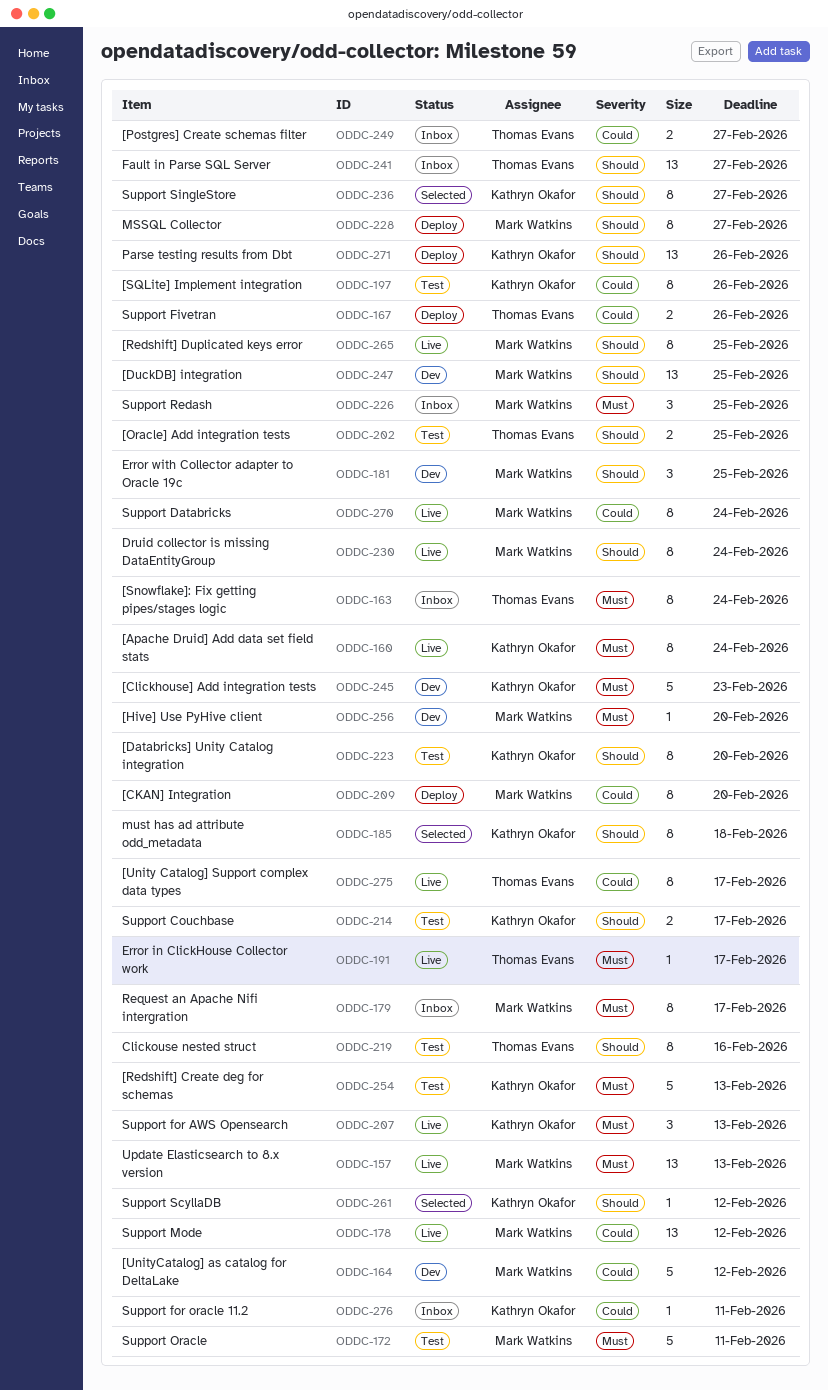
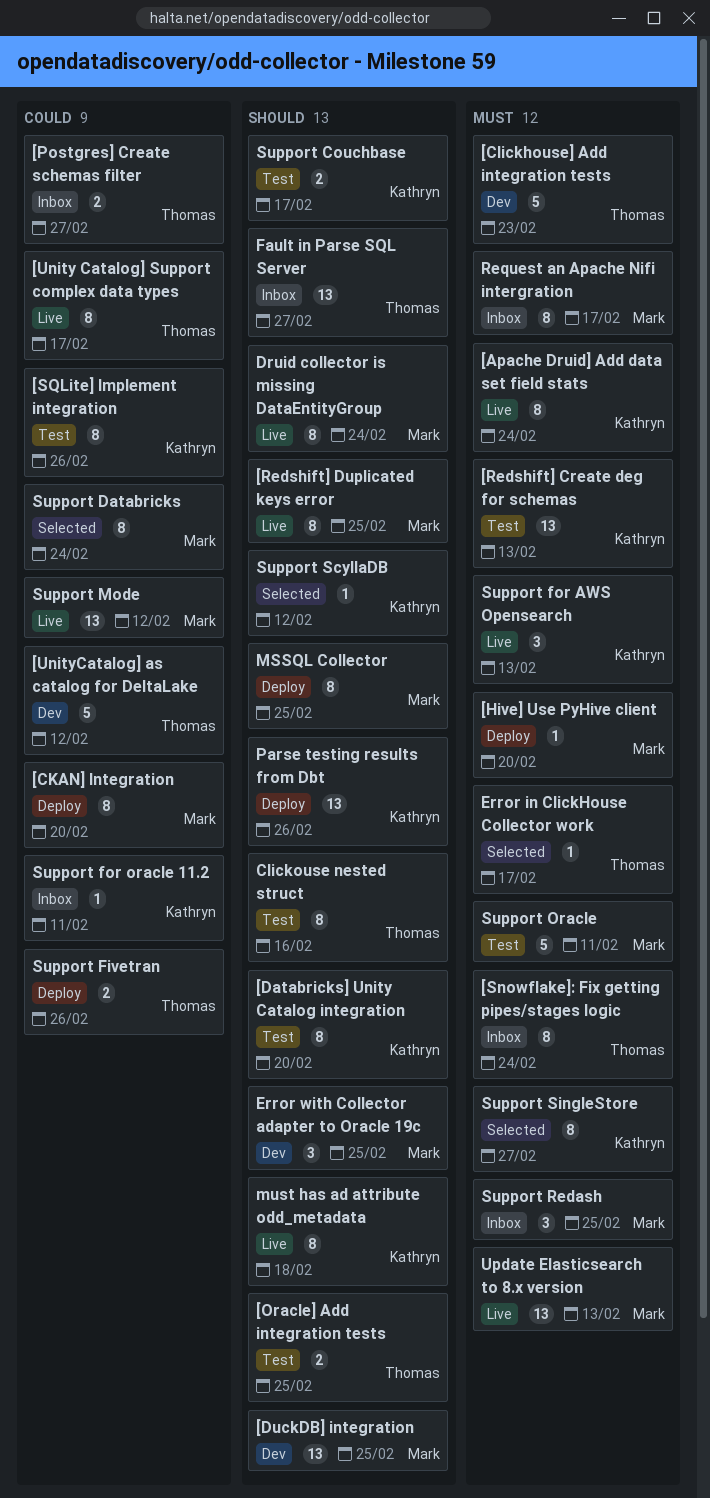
[Clickhouse] Add integration tests, owner: Kathryn Okafor -> Thomas Evans
[Hive] Use PyHive client, status: Dev -> Deploy
[Redshift] Create deg for schemas, estimate: 5 -> 13
[UnityCatalog] as catalog for DeltaLake, owner: Mark Watkins -> Thomas Evans
Error in ClickHouse Collector work, status: Live -> Selected
MSSQL Collector, due: Feb 27 -> Feb 25
must has ad attribute odd_metadata, status: Selected -> Live
Support Databricks, status: Live -> Selected
Support SingleStore, priority: Should -> Must

